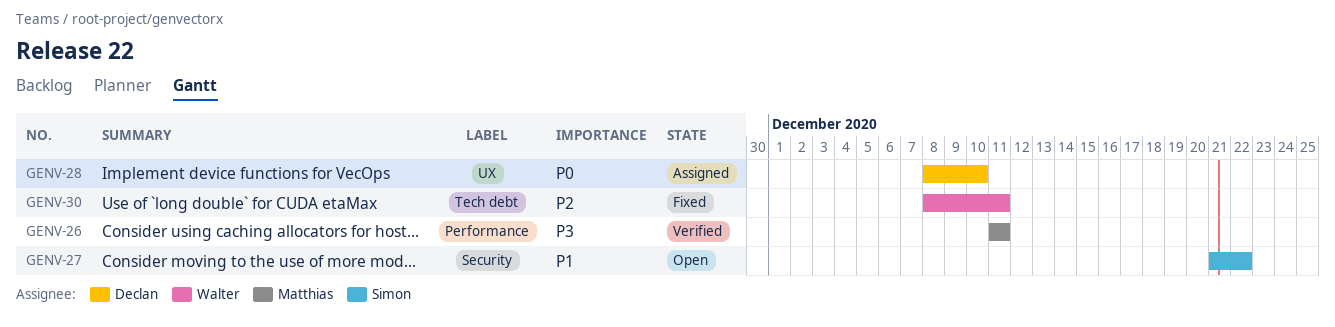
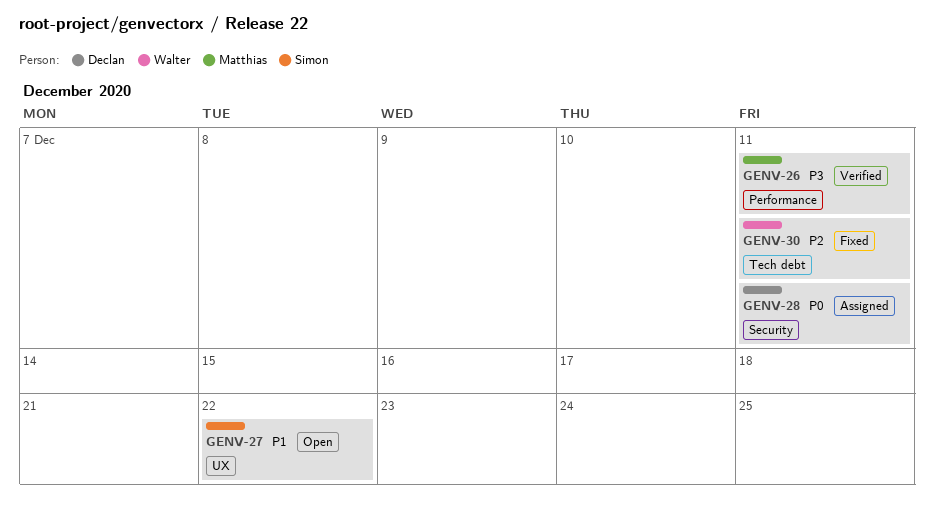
GENV-27, label: Security -> UX
GENV-28, label: UX -> Security
GENV-28, due: Dec 10 -> Dec 11

